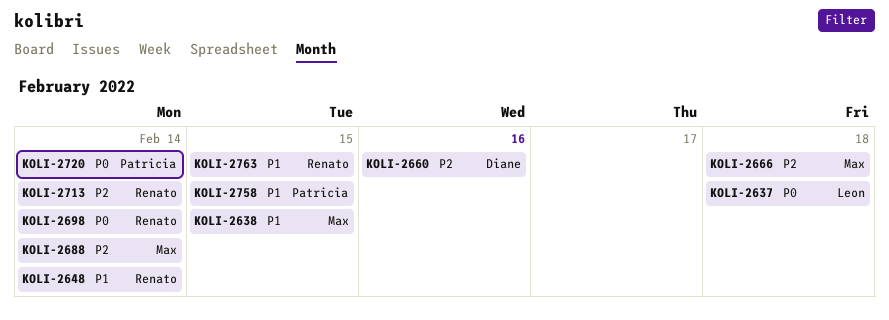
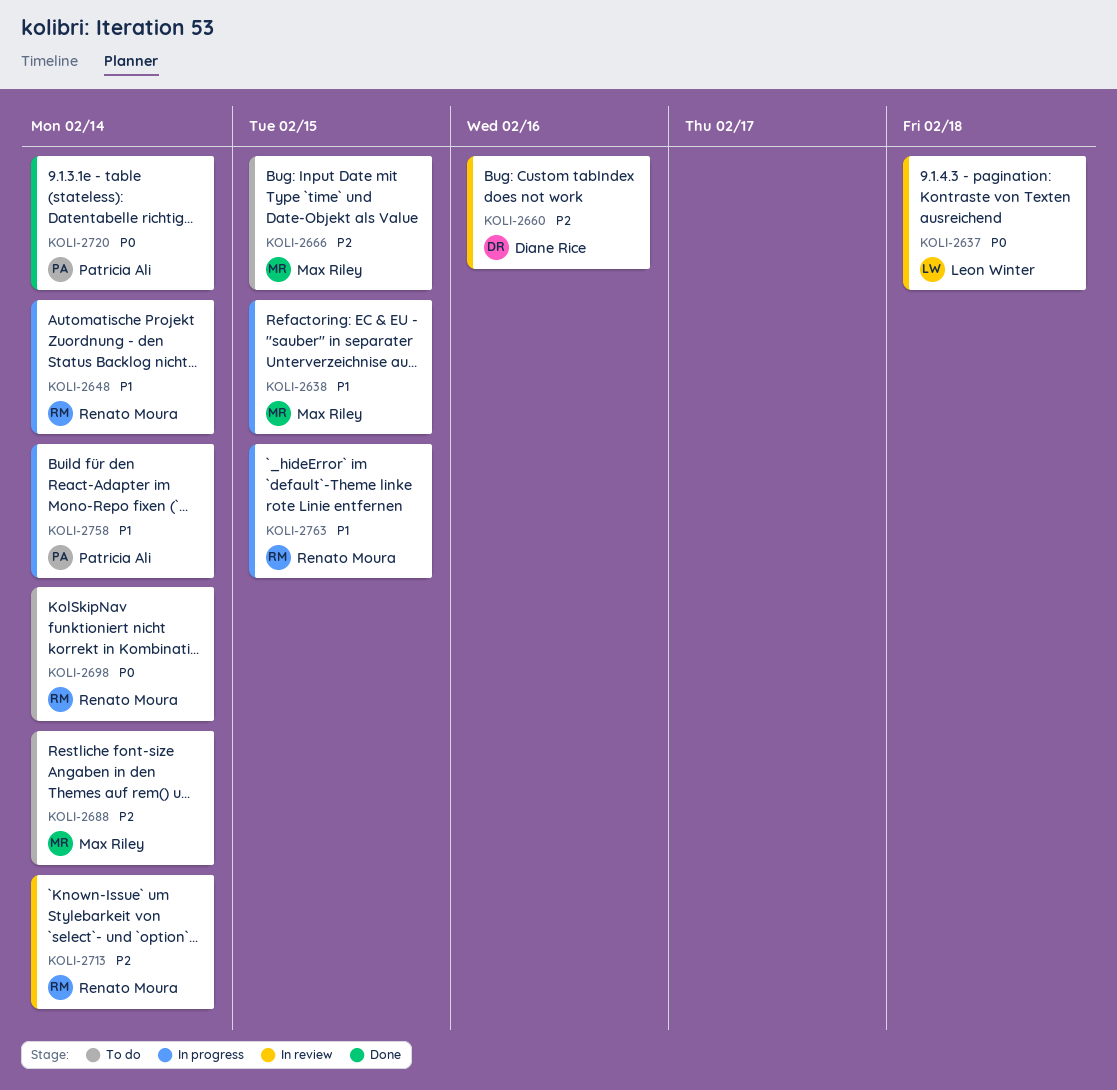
KOLI-2666, due: Feb 18 -> Feb 15
KOLI-2758, due: Feb 15 -> Feb 14

